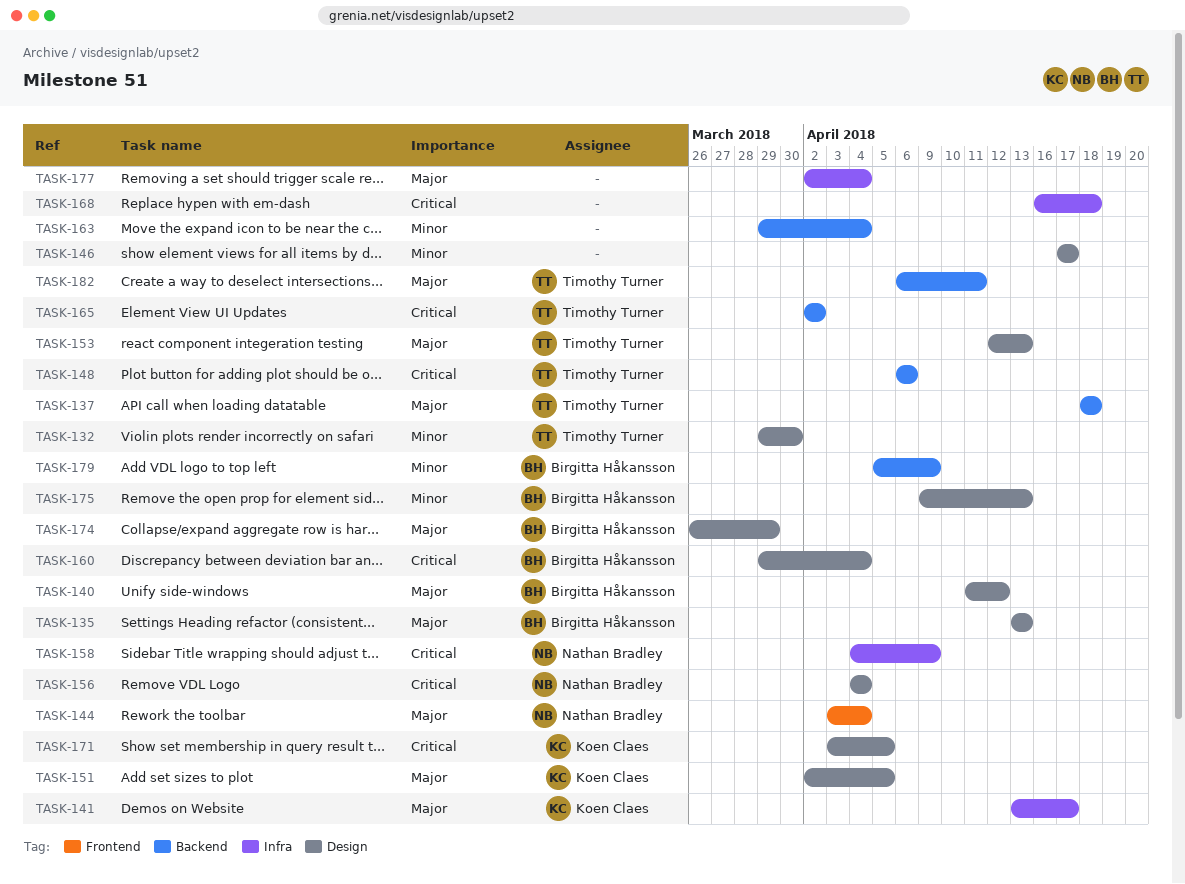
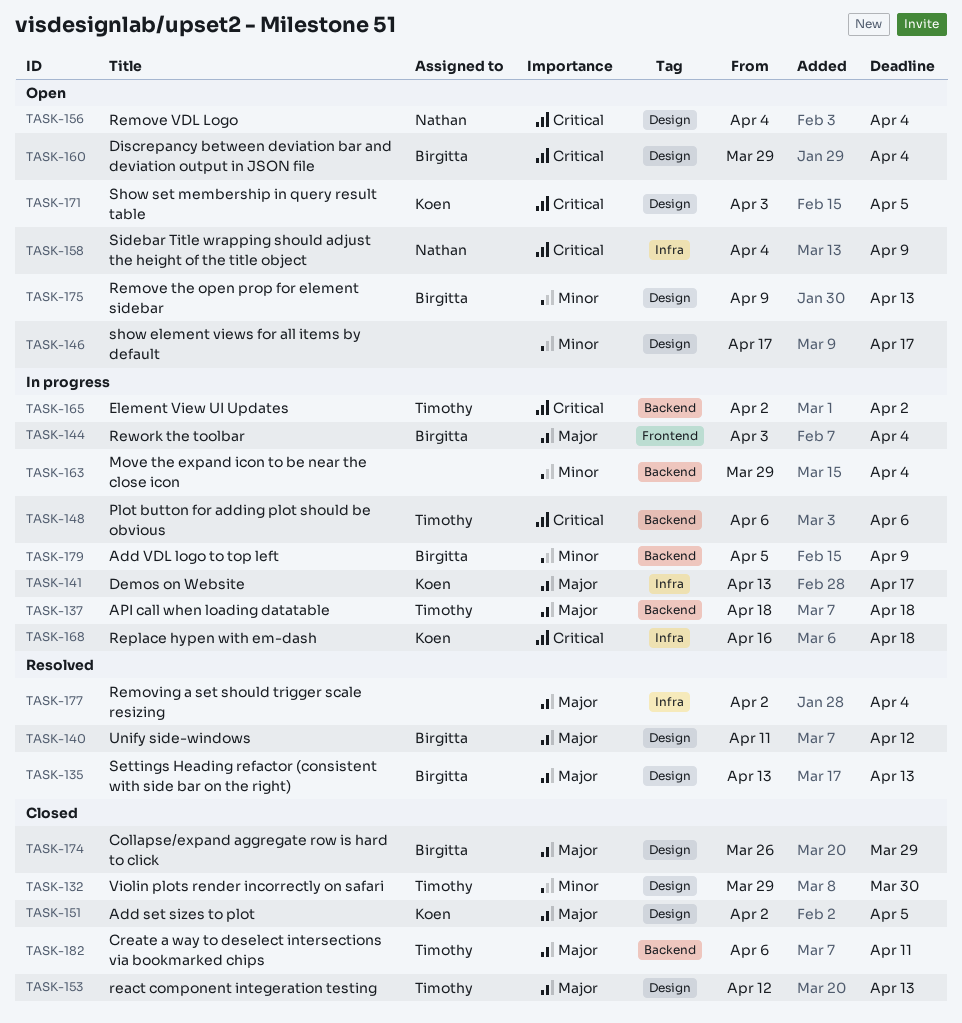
TASK-144, owner: Nathan Bradley -> Birgitta Håkansson
TASK-168, owner: none -> Koen Claes

